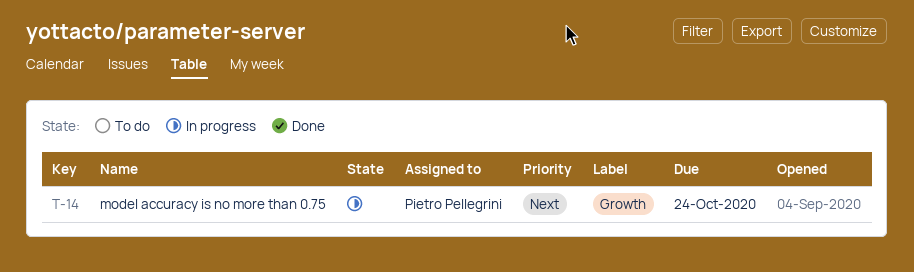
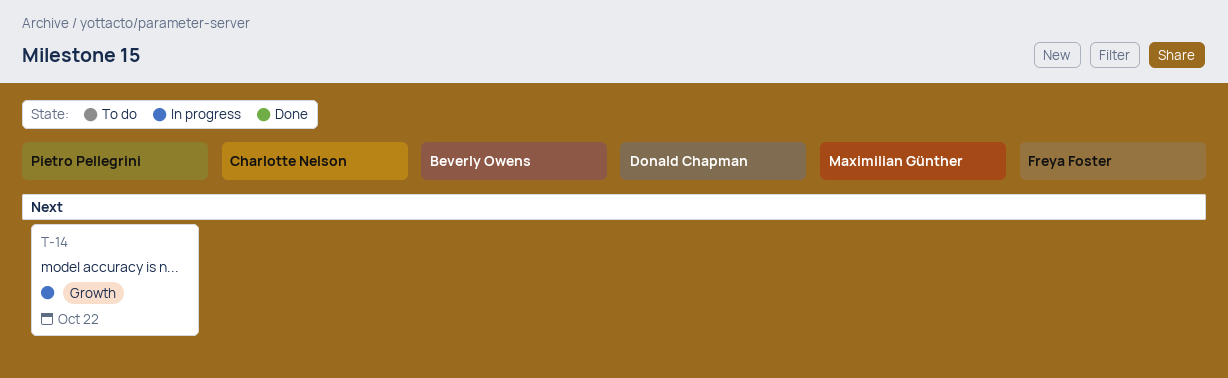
T-14, due: Oct 24 -> Oct 22

